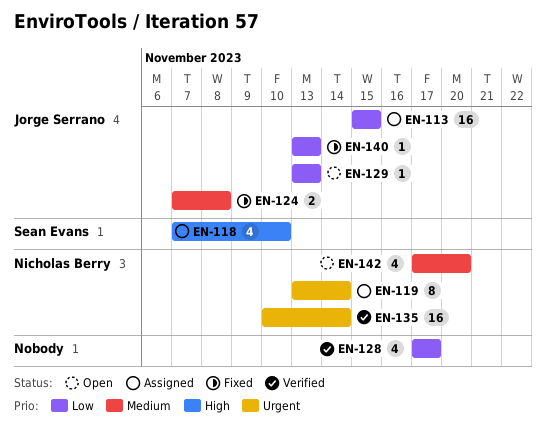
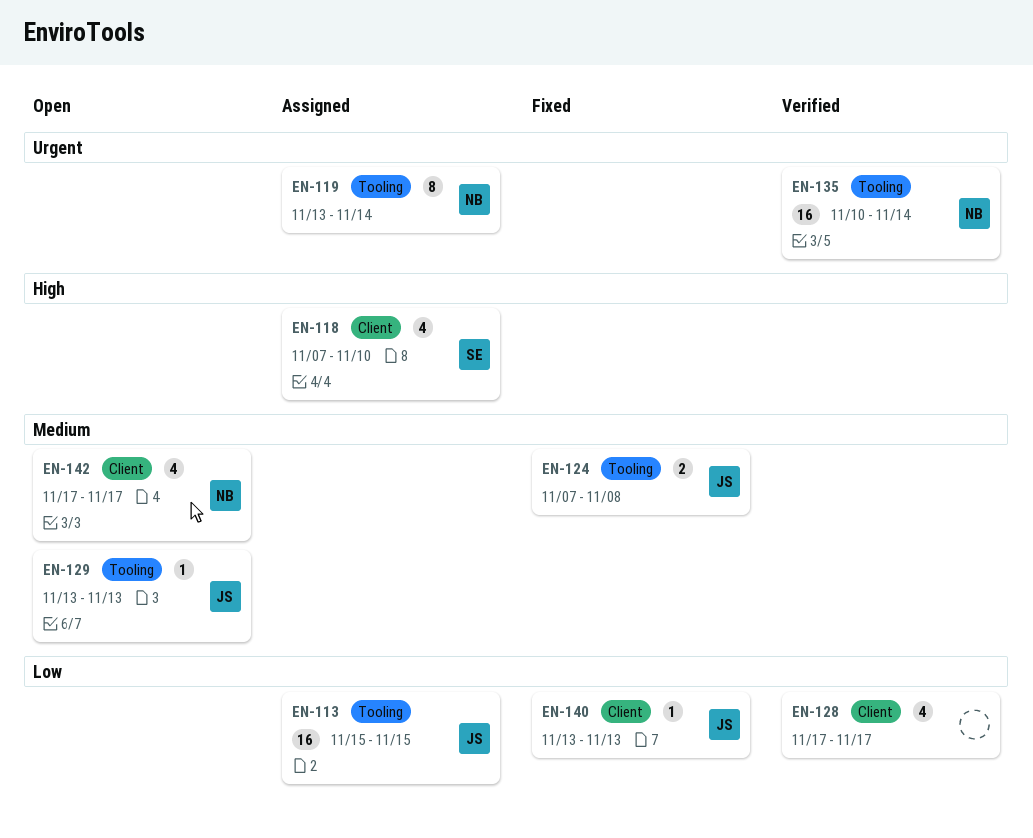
EN-129, priority: Low -> Medium
EN-142, due: Nov 20 -> Nov 17

